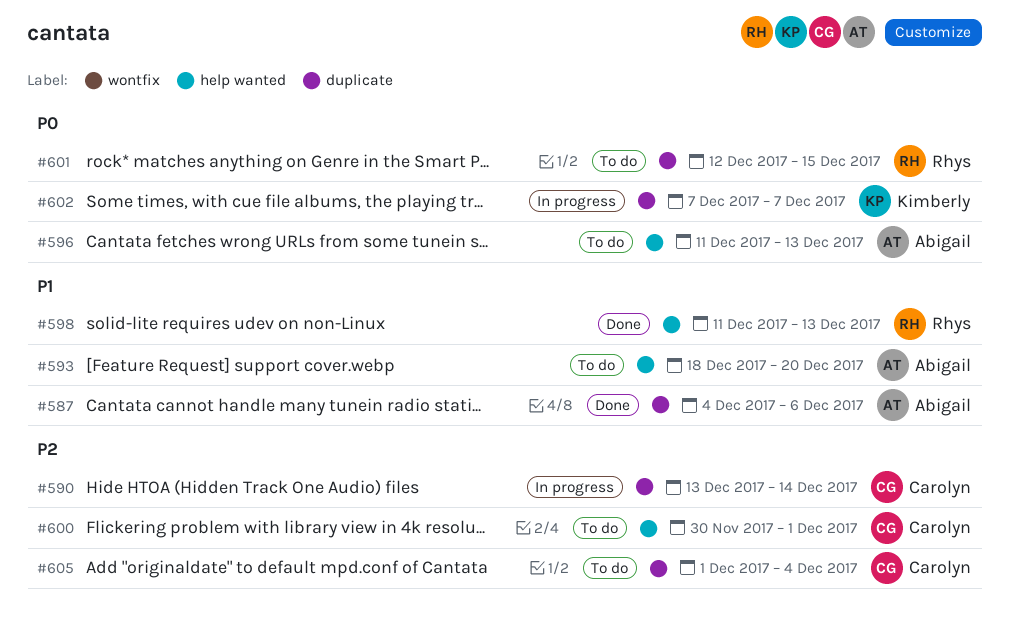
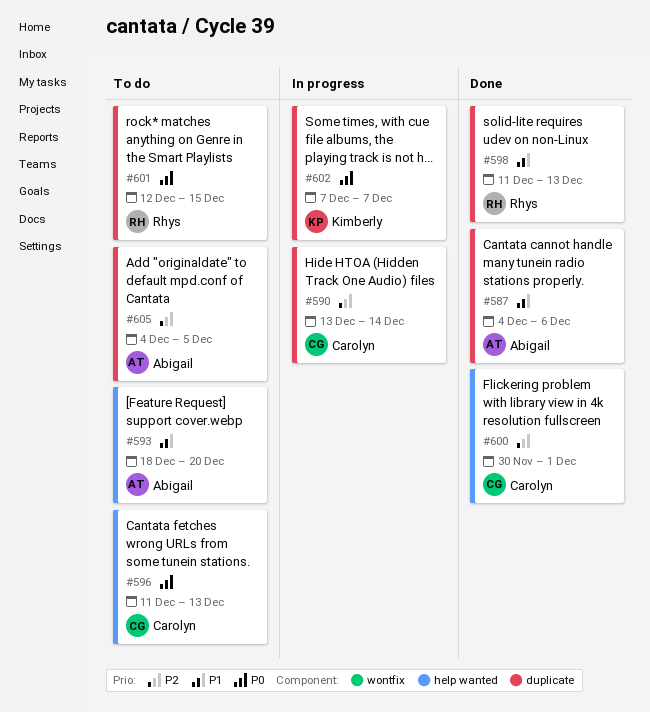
#596, owner: Abigail -> Carolyn
#598, label: help wanted -> duplicate
#600, status: To do -> Done
#605, owner: Carolyn -> Abigail
#605, start: Dec 1 -> Dec 4
#605, due: Dec 4 -> Dec 5

